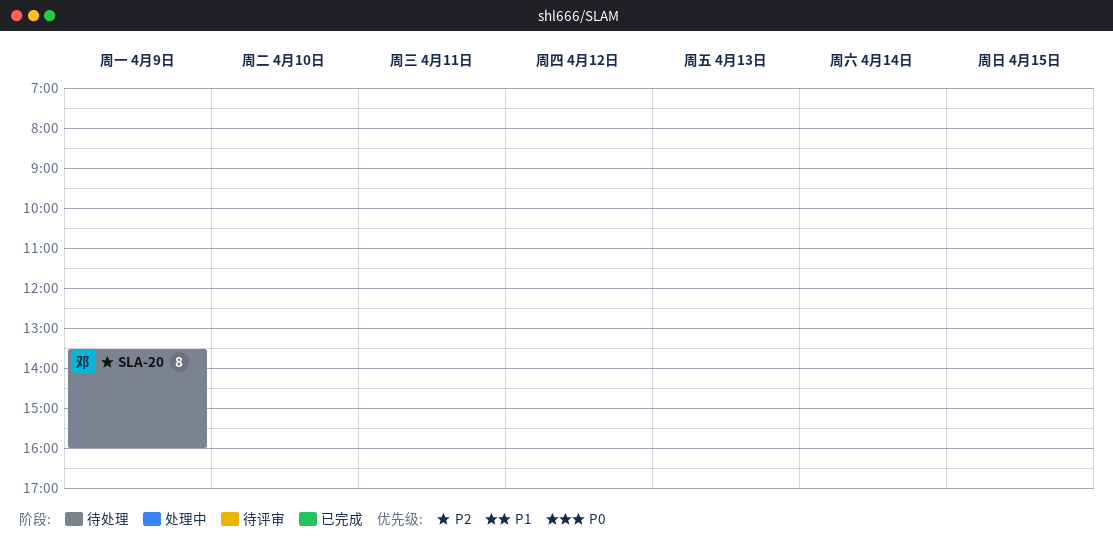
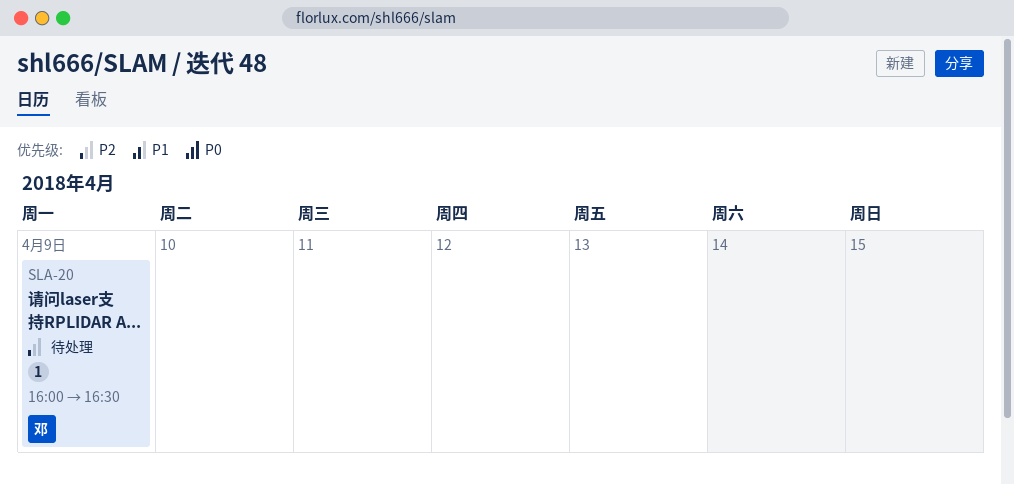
SLA-20, estimate: 8 -> 1
SLA-20, begins: 13:30 -> 16:00
SLA-20, ends: 16:00 -> 16:30

